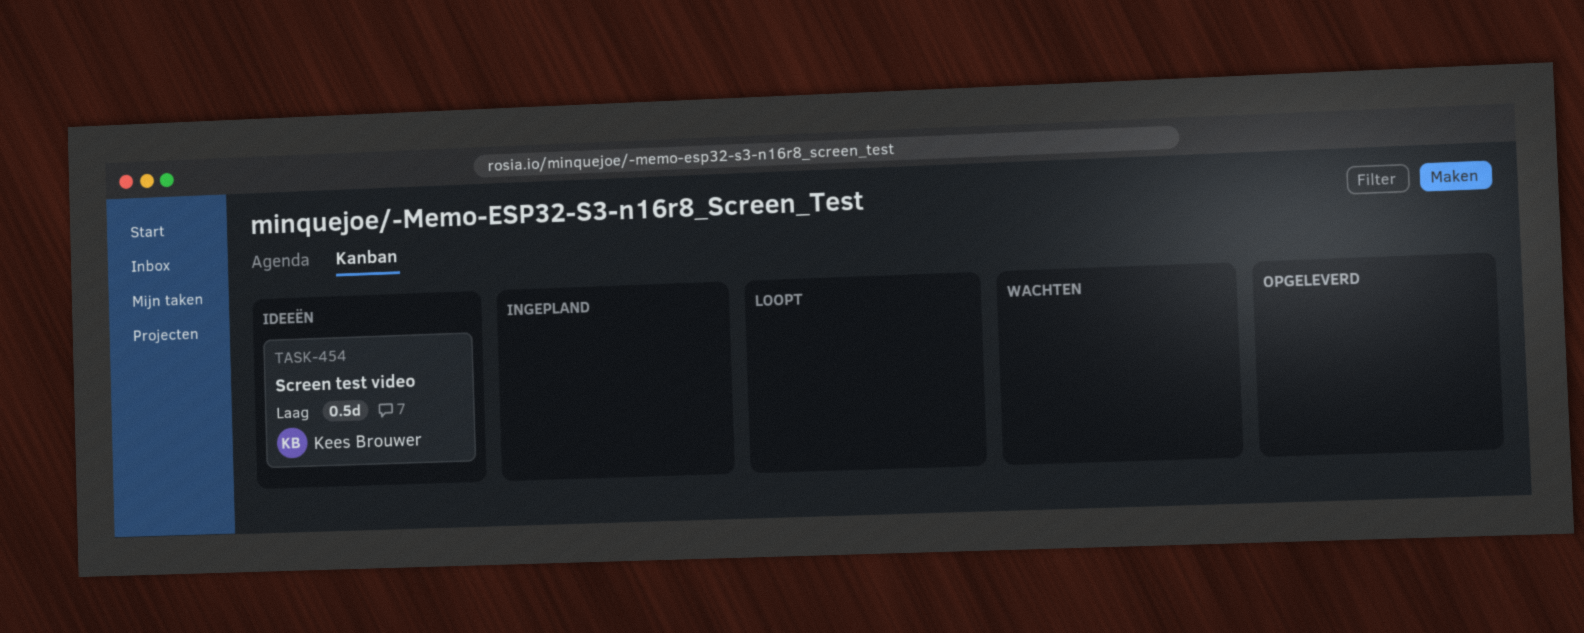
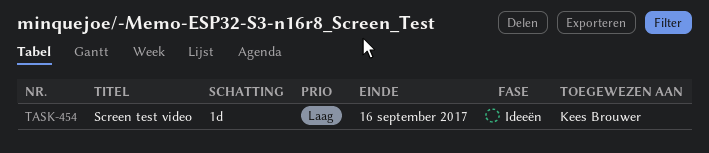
TASK-454, estimate: 0.5d -> 1d

